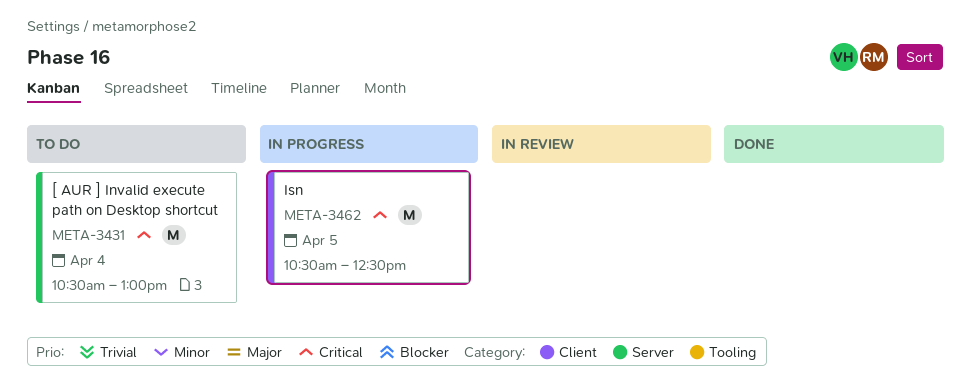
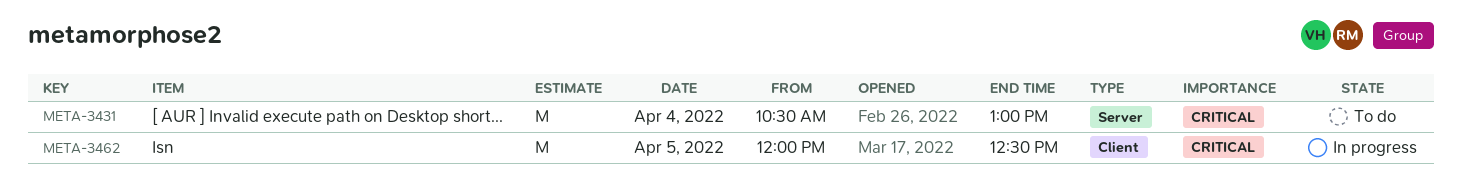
META-3462, begins: 10:30 -> 12:00

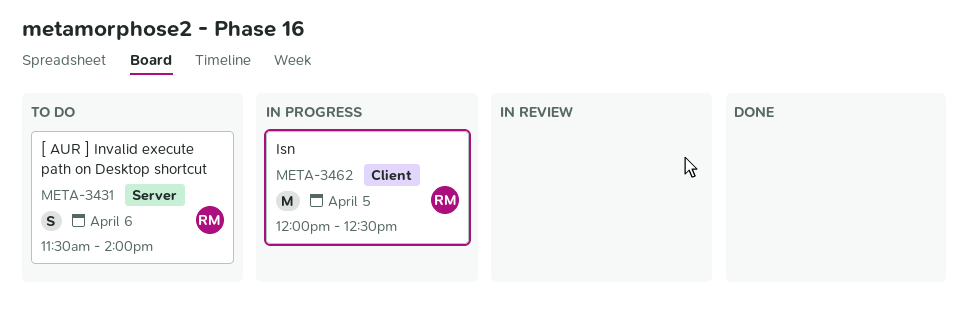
META-3431, estimate: M -> S
META-3431, day: Apr 4 -> Apr 6
META-3431, begins: 10:30 -> 11:30
META-3431, ends: 13:00 -> 14:00

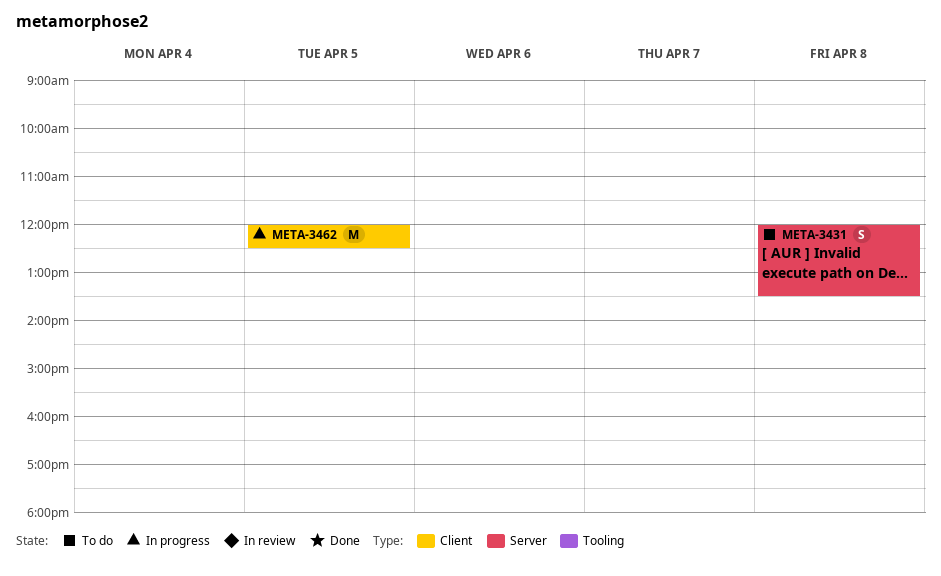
META-3431, day: Apr 6 -> Apr 8
META-3431, begins: 11:30 -> 12:00
META-3431, ends: 14:00 -> 13:30

